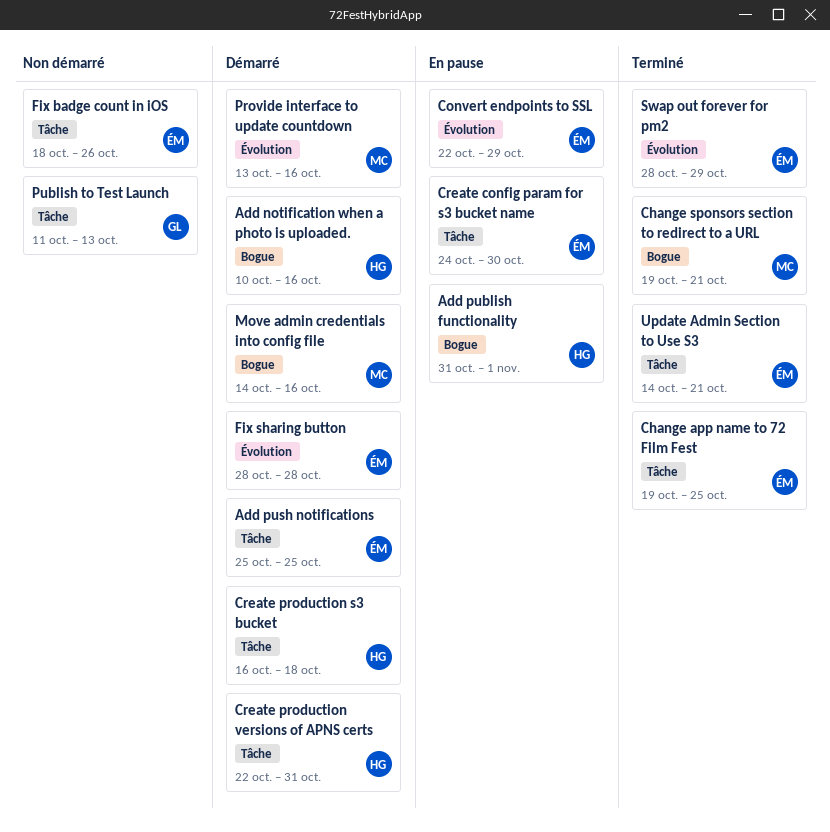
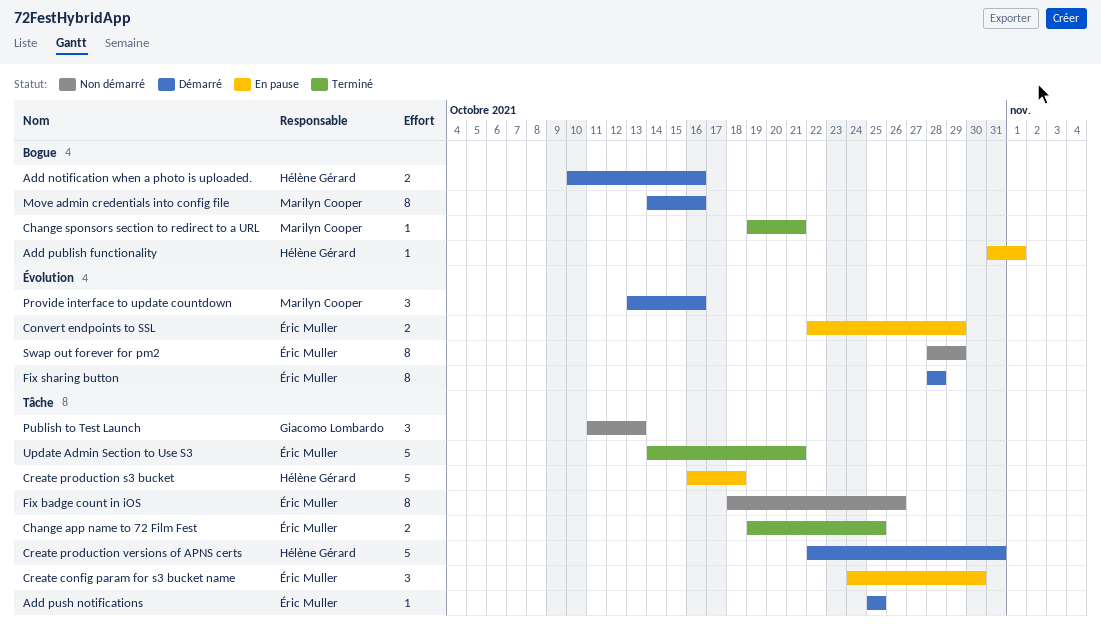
Create production s3 bucket, status: Démarré -> En pause
Swap out forever for pm2, status: Terminé -> Non démarré

